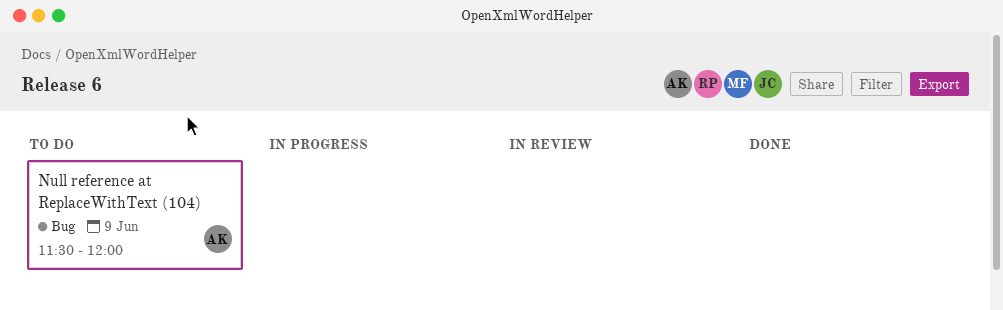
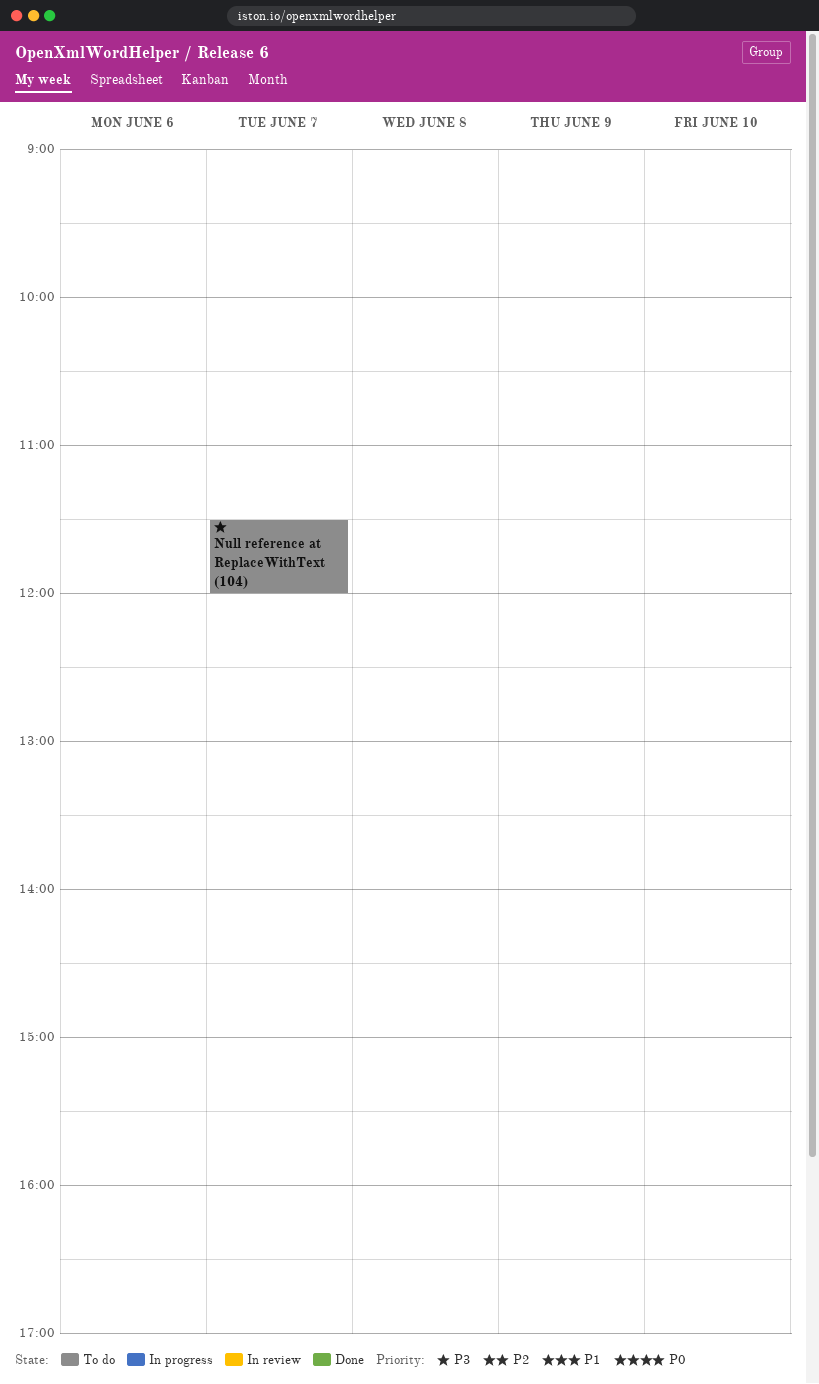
Null reference at ReplaceWithText (104), day: Jun 9 -> Jun 7

